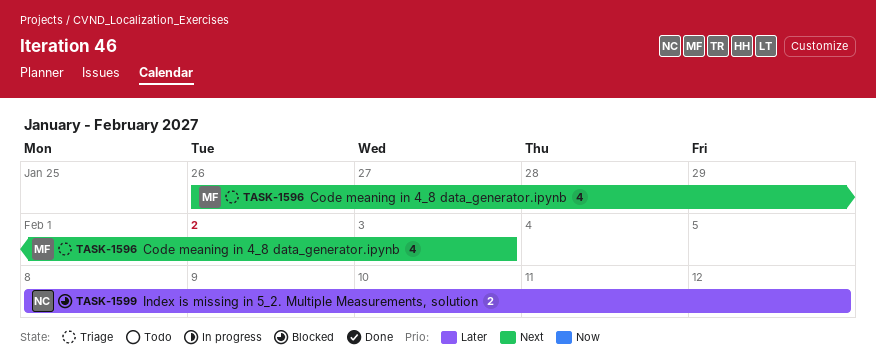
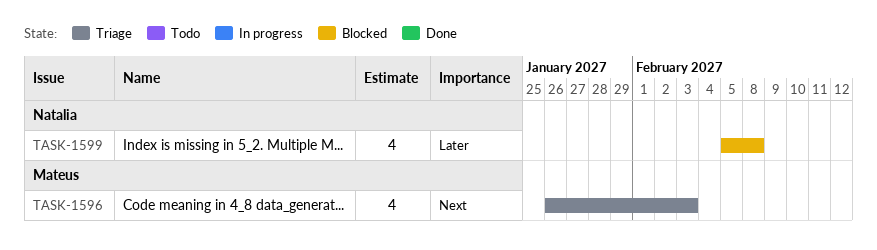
TASK-1599, estimate: 2 -> 4
TASK-1599, start: Feb 8 -> Feb 5
TASK-1599, due: Feb 12 -> Feb 8

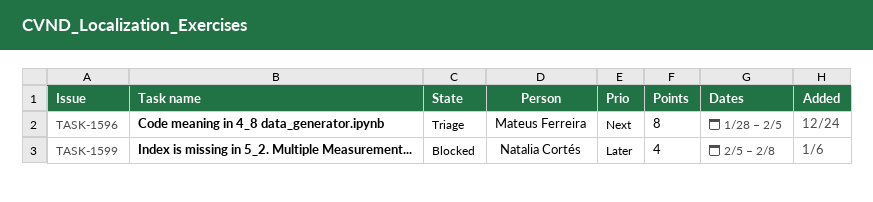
TASK-1596, estimate: 4 -> 8
TASK-1596, start: Jan 26 -> Jan 28
TASK-1596, due: Feb 3 -> Feb 5

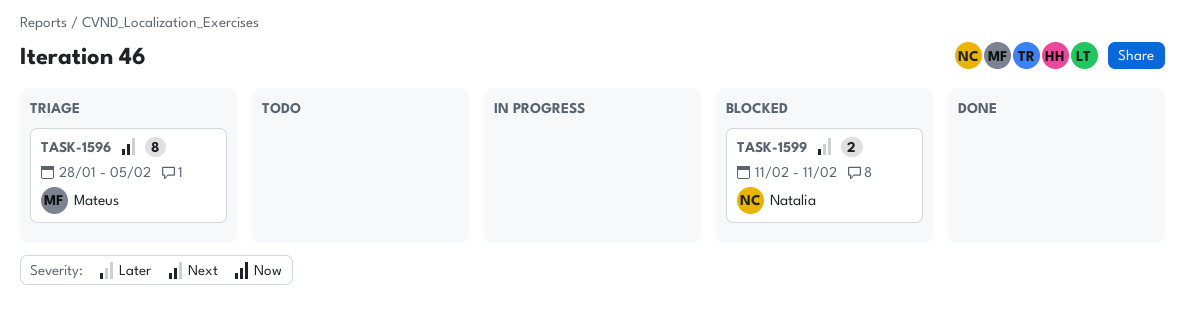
TASK-1599, estimate: 4 -> 2
TASK-1599, start: Feb 5 -> Feb 11
TASK-1599, due: Feb 8 -> Feb 11

